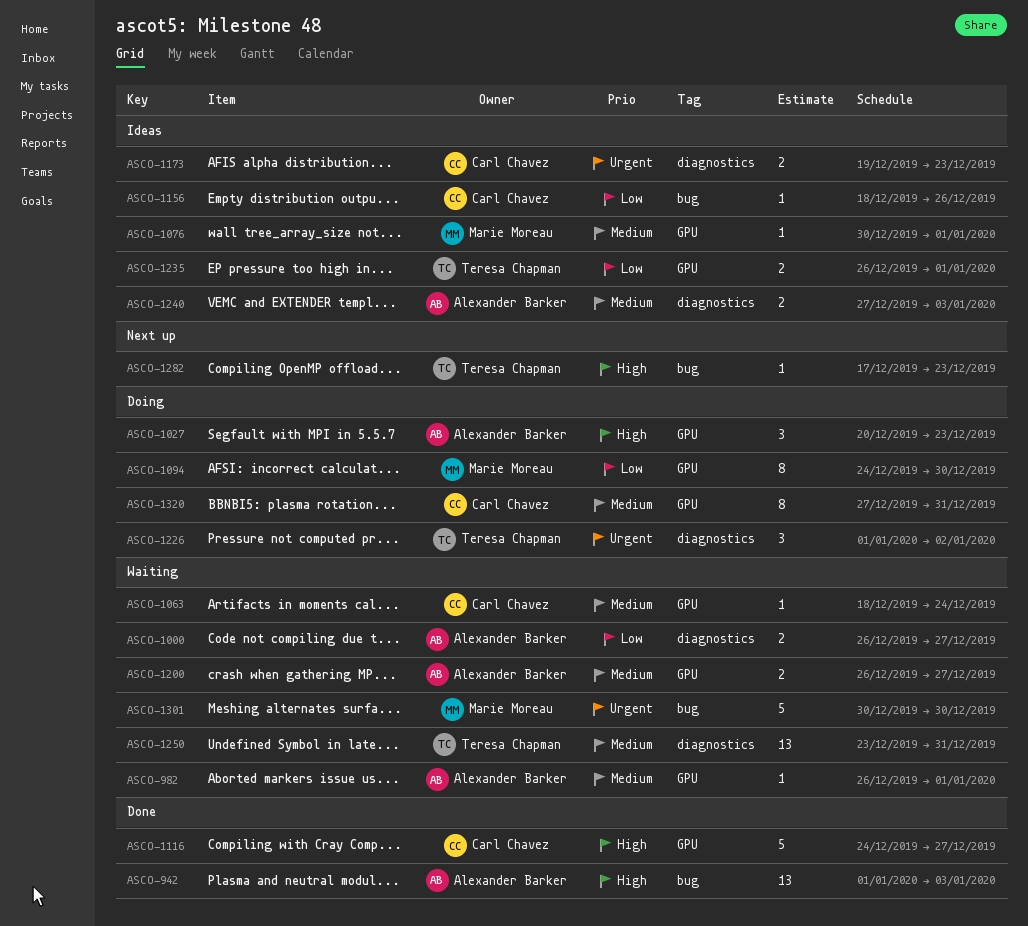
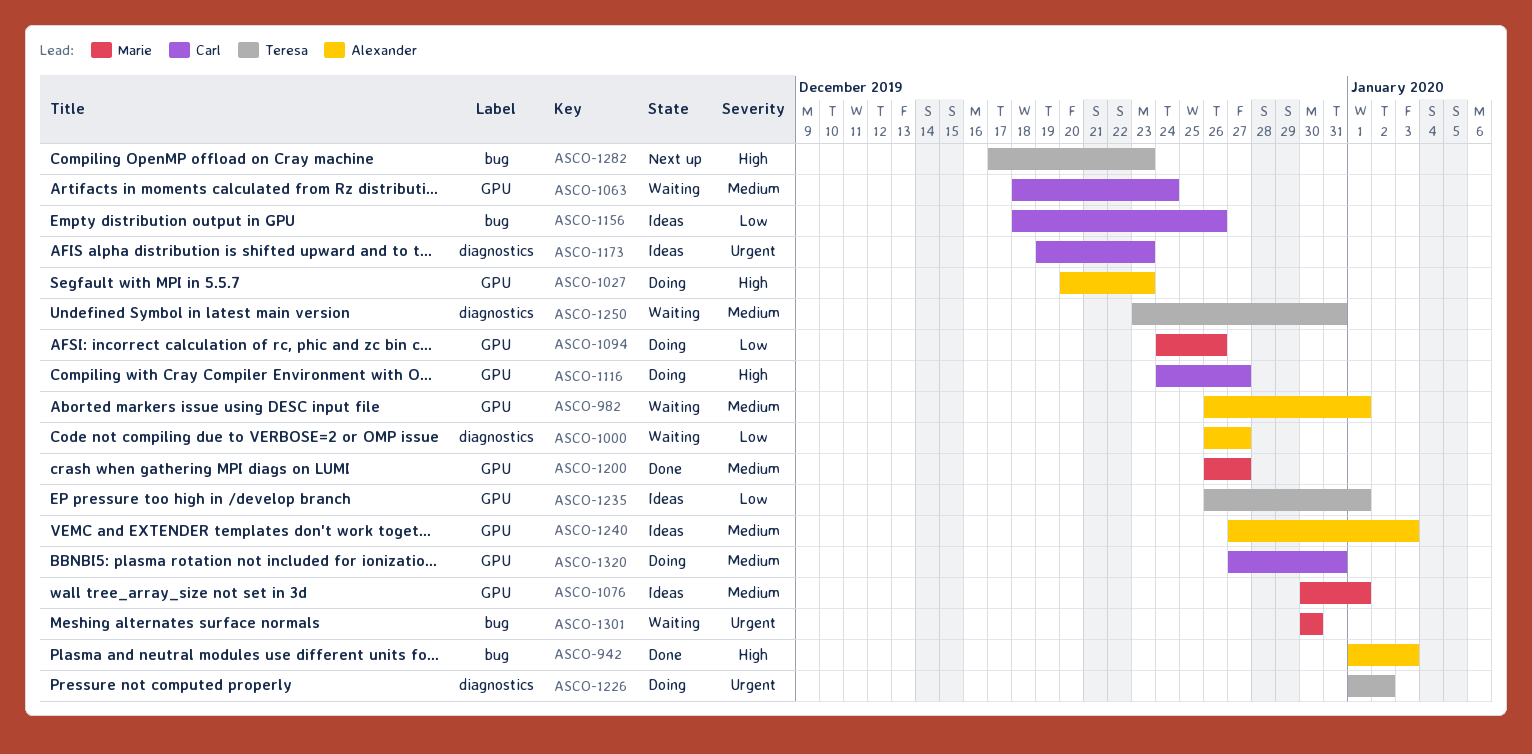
ASCO-1094, due: Dec 30 -> Dec 26
ASCO-1116, status: Done -> Doing
ASCO-1200, status: Waiting -> Done
ASCO-1200, owner: Alexander Barker -> Marie Moreau
ASCO-1240, label: diagnostics -> GPU

